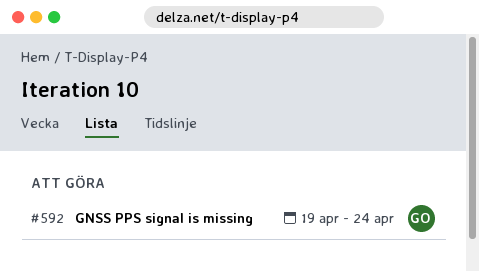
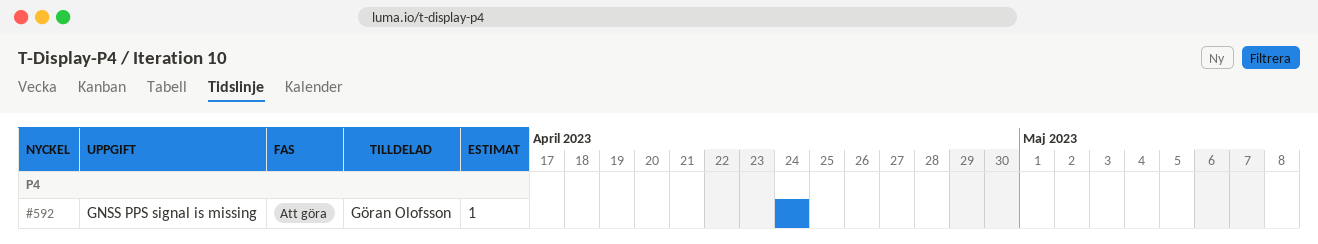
#592, start: Apr 19 -> Apr 24

